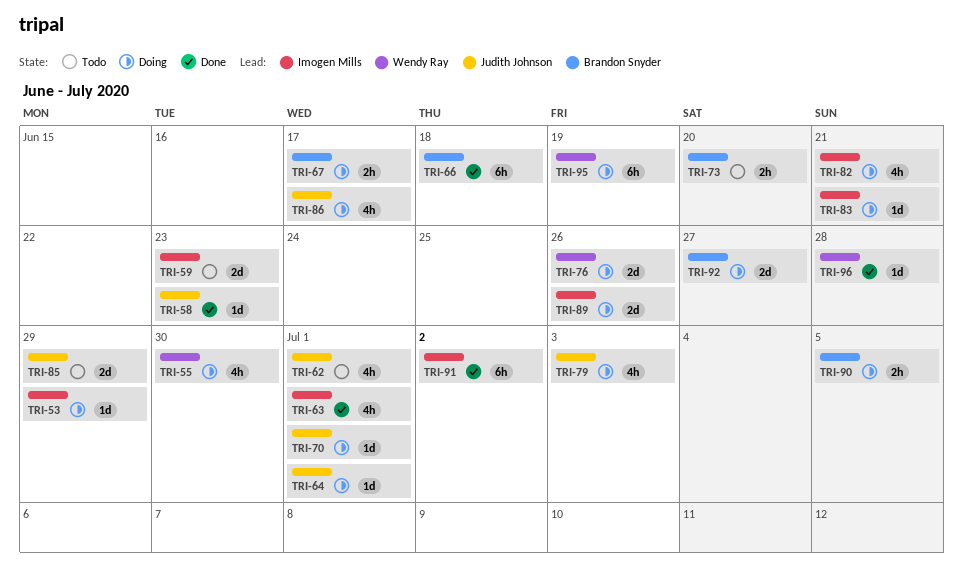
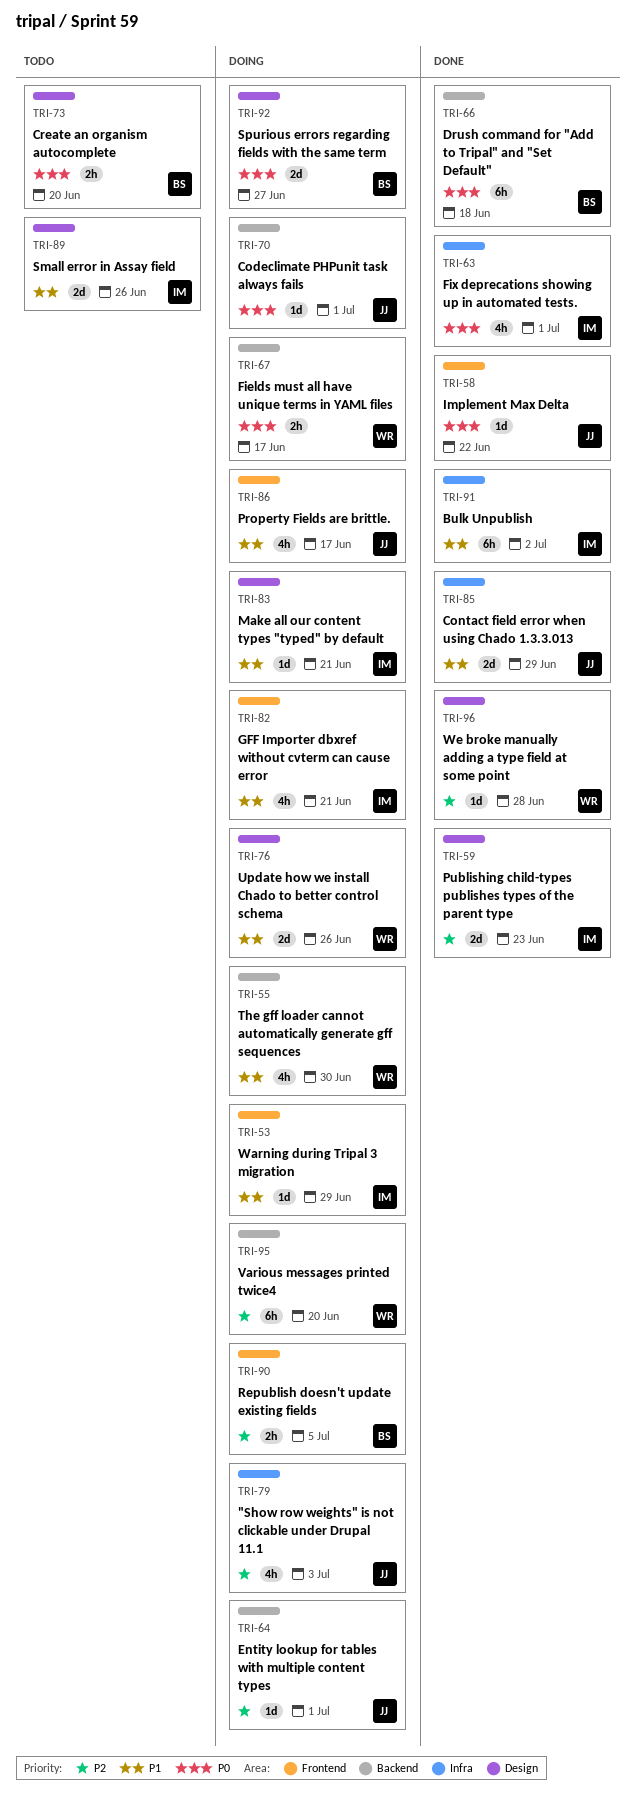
TRI-58, due: Jun 23 -> Jun 22
TRI-59, status: Todo -> Done
TRI-62: present -> none
TRI-67, owner: Brandon Snyder -> Wendy Ray
TRI-85, status: Todo -> Done
TRI-89, status: Doing -> Todo
TRI-95, due: Jun 19 -> Jun 20

